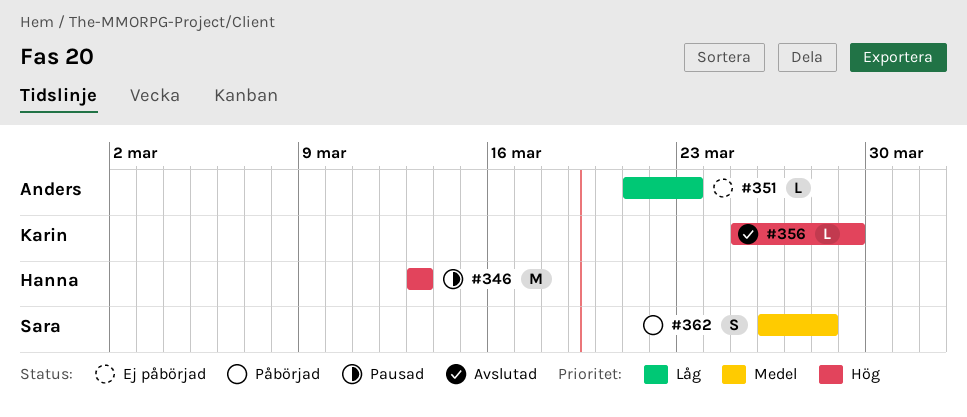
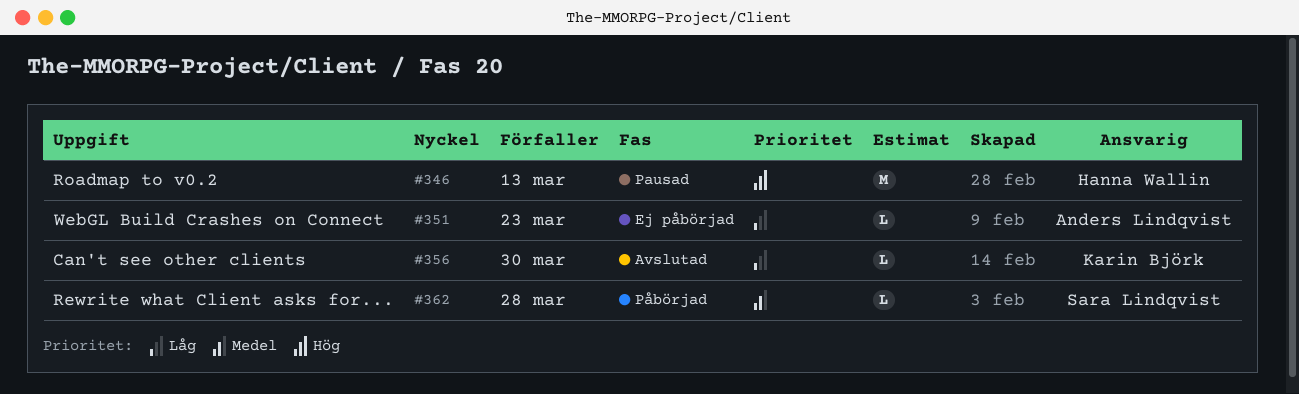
#356, priority: Hög -> Låg
#356, due: Mar 29 -> Mar 30
#362, estimate: S -> L

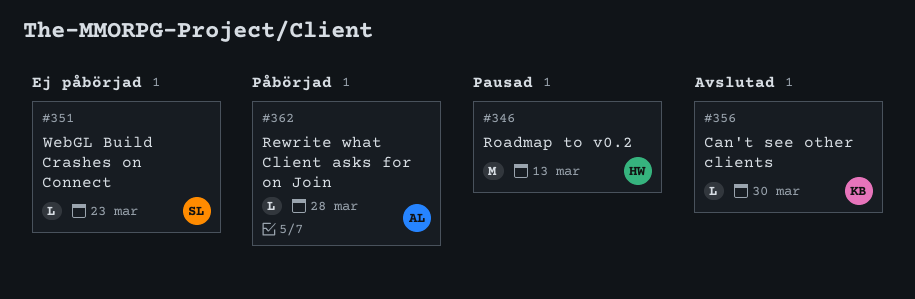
#351, owner: Anders Lindqvist -> Sara Lindqvist
#362, owner: Sara Lindqvist -> Anders Lindqvist

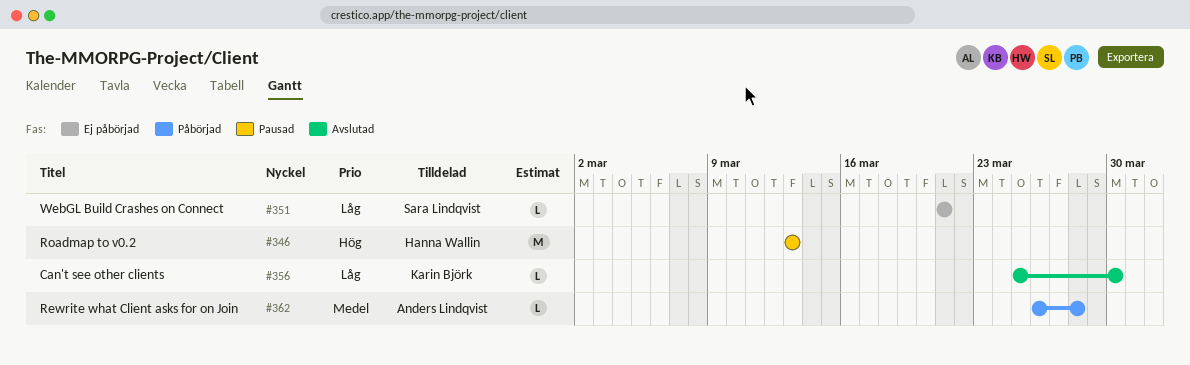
#351, due: Mar 23 -> Mar 21

